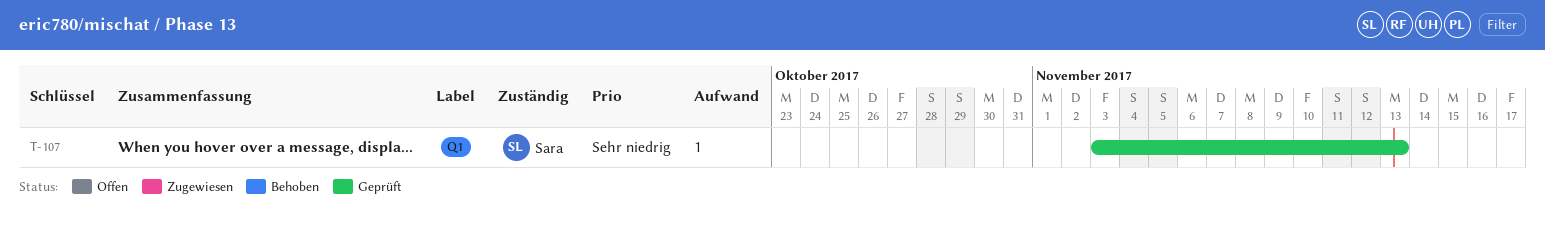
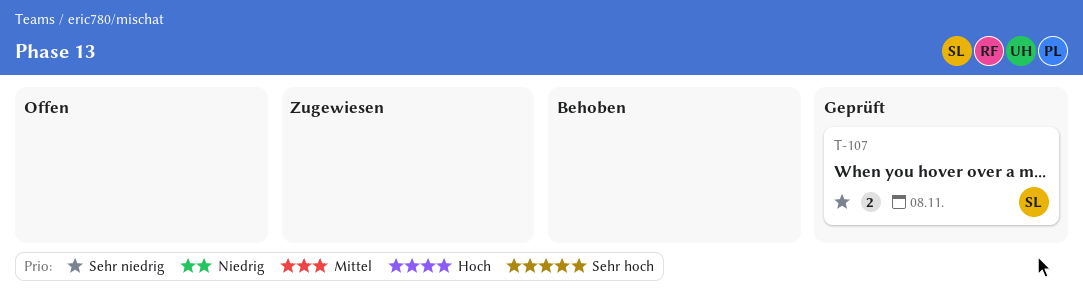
T-107, estimate: 1 -> 2
T-107, due: Nov 13 -> Nov 8

